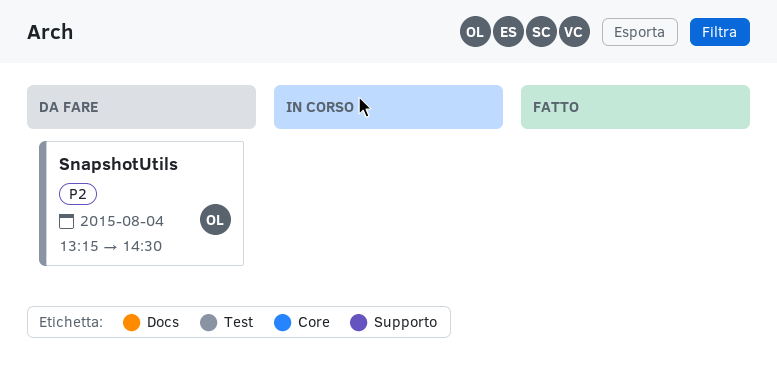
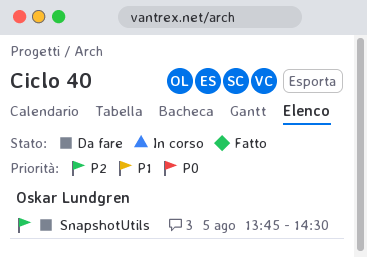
SnapshotUtils, day: Aug 4 -> Aug 5
SnapshotUtils, begins: 13:15 -> 13:45

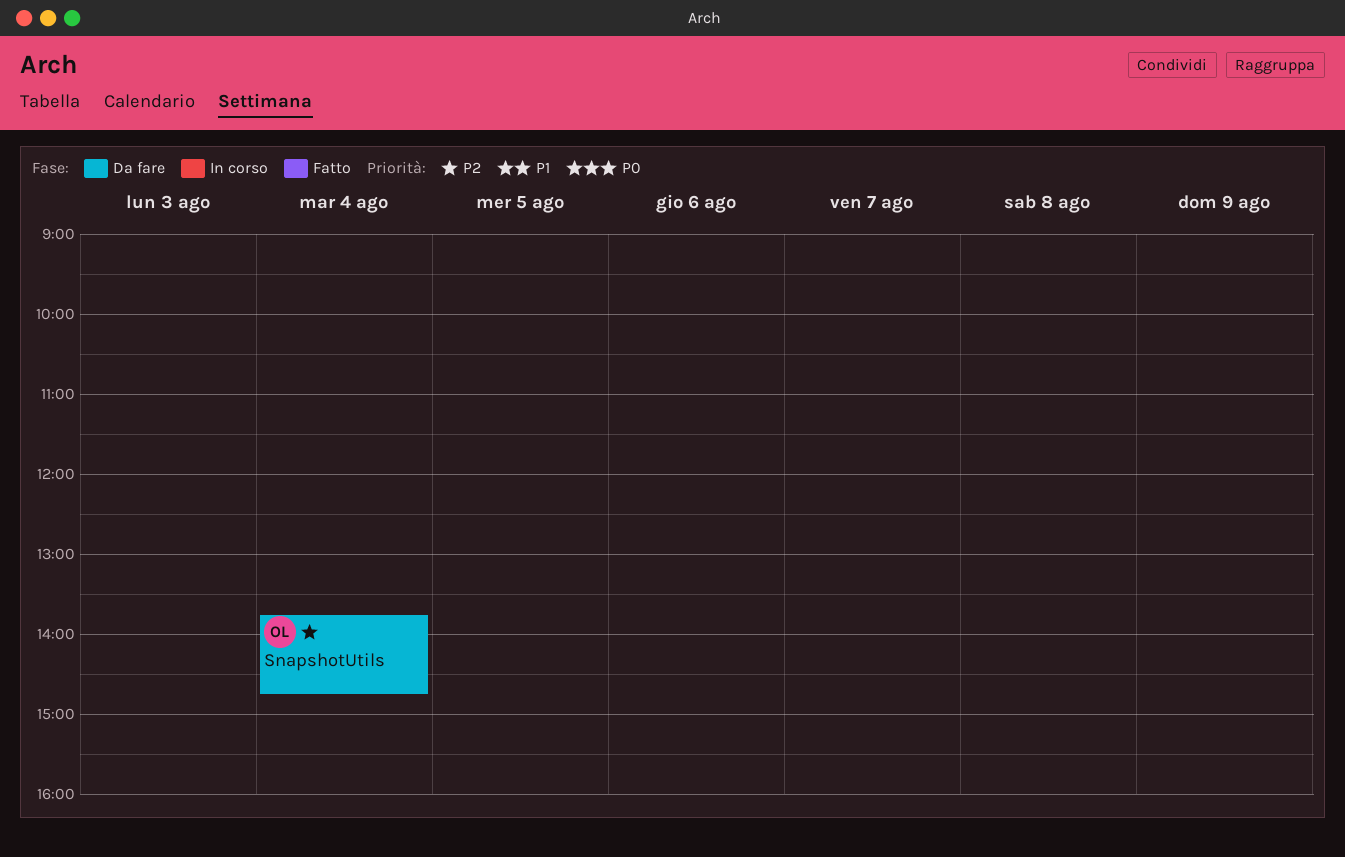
SnapshotUtils, day: Aug 5 -> Aug 4
SnapshotUtils, ends: 14:30 -> 14:45

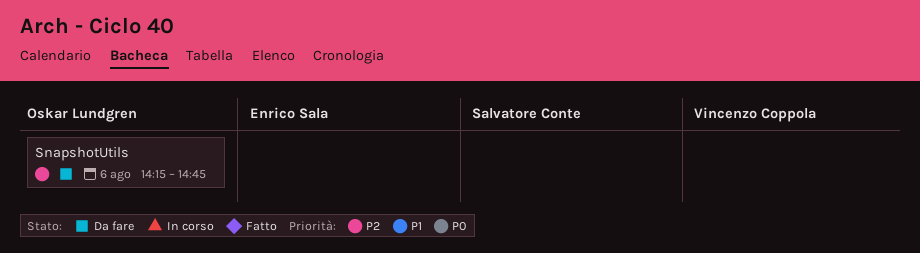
SnapshotUtils, day: Aug 4 -> Aug 6
SnapshotUtils, begins: 13:45 -> 14:15

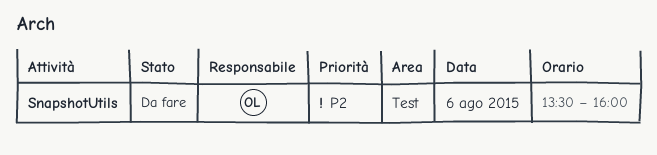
SnapshotUtils, begins: 14:15 -> 13:30
SnapshotUtils, ends: 14:45 -> 16:00

